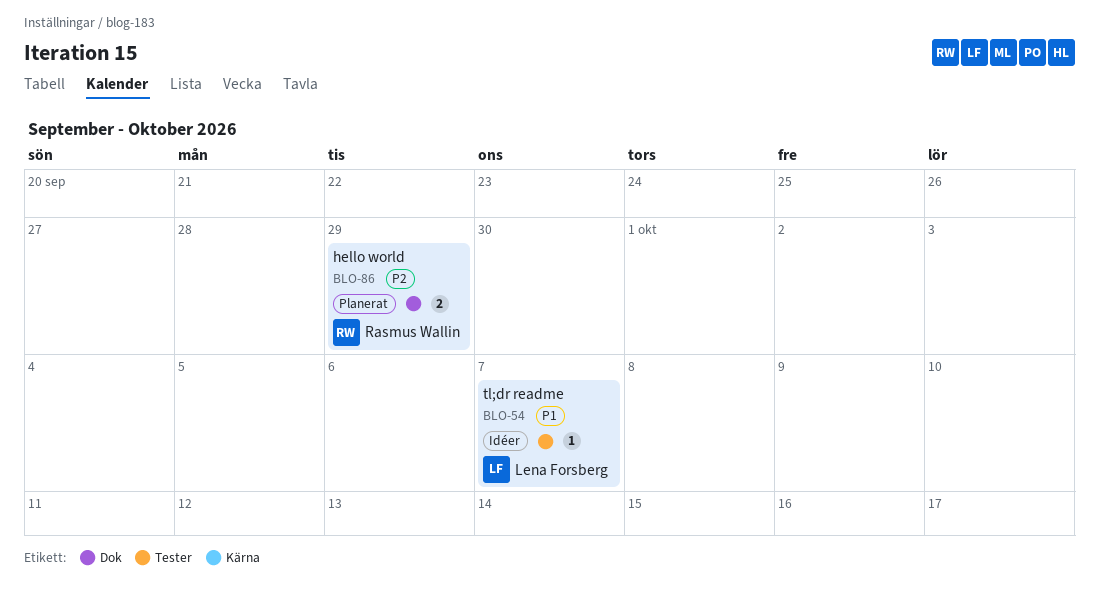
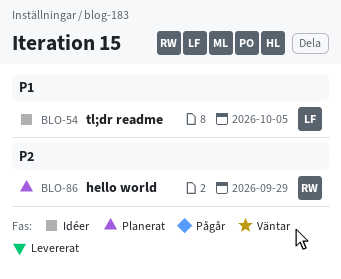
BLO-54, due: Oct 7 -> Oct 5

